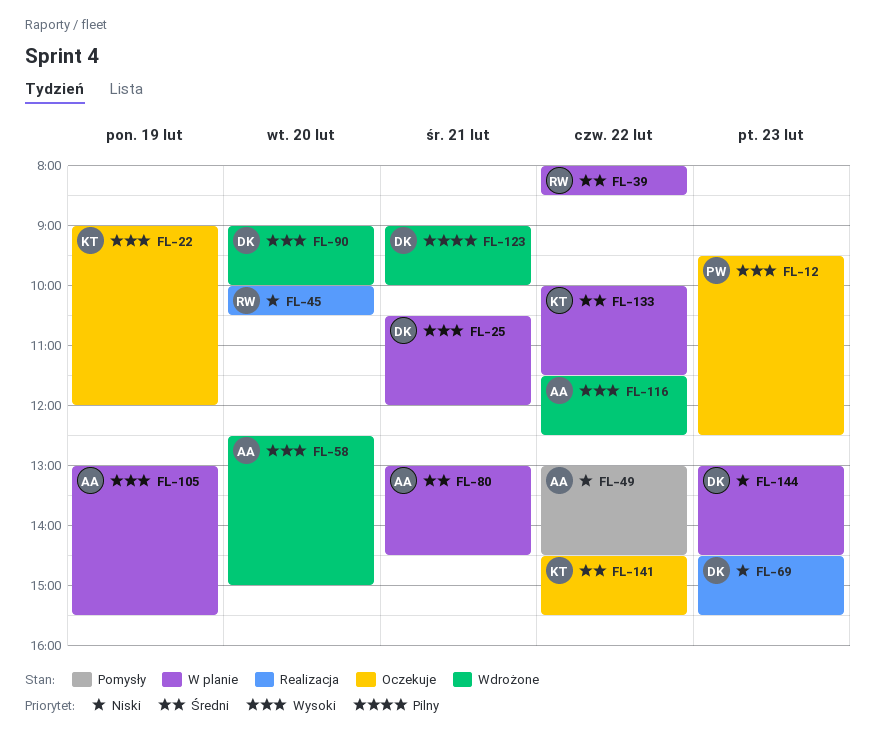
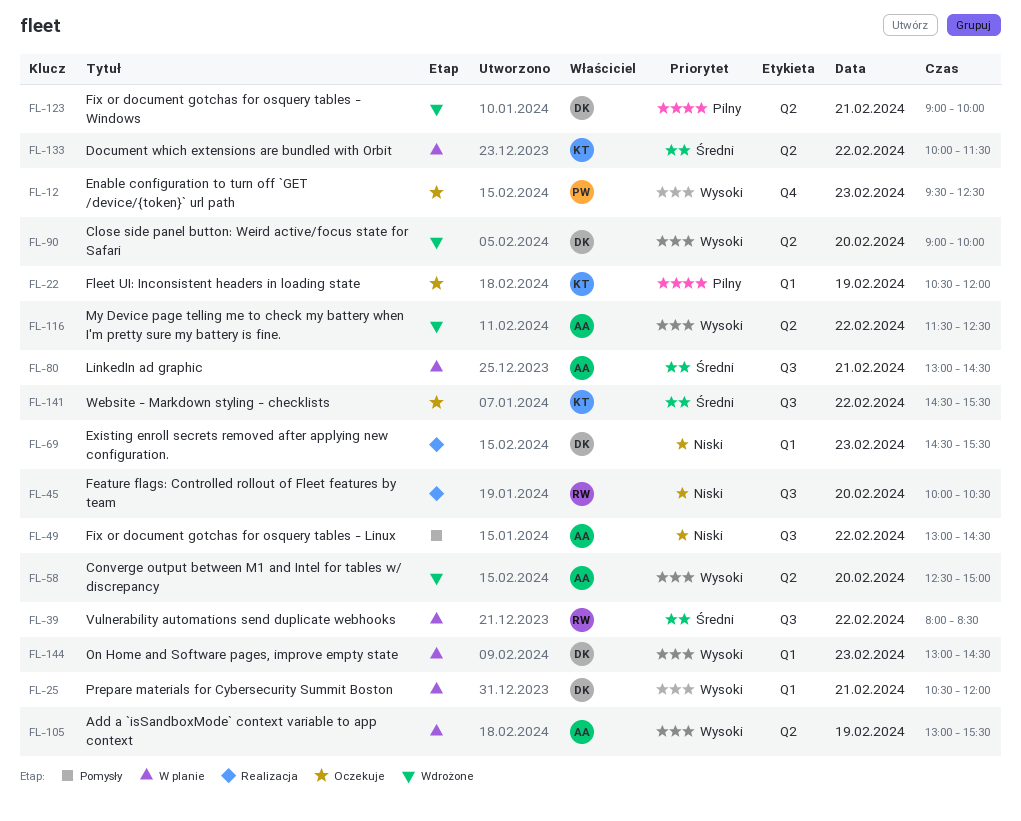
FL-22, priority: Wysoki -> Pilny
FL-22, begins: 09:00 -> 10:30
FL-144, priority: Niski -> Wysoki

